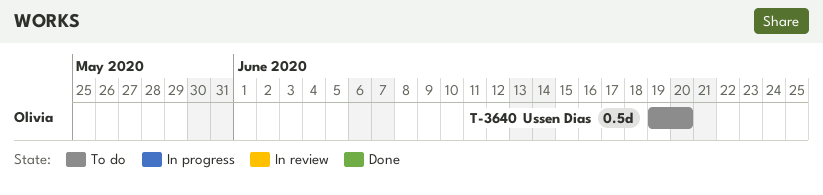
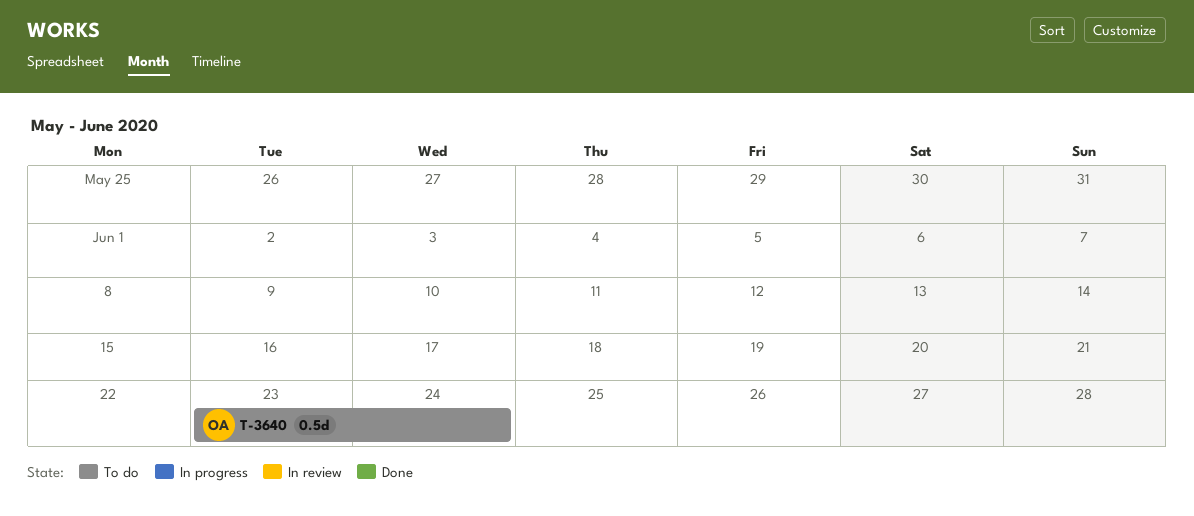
T-3640, start: Jun 19 -> Jun 23
T-3640, due: Jun 20 -> Jun 24

